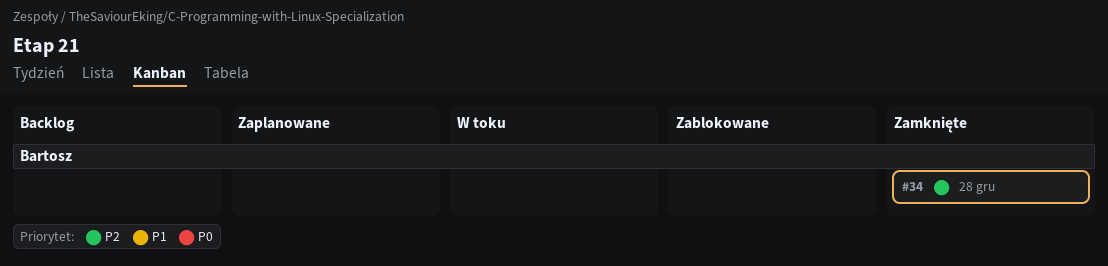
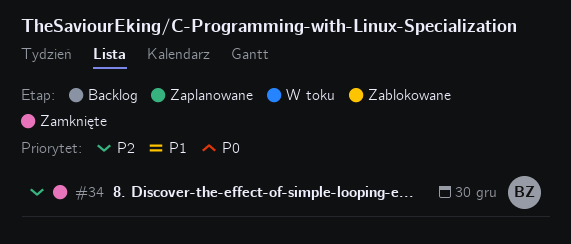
#34, due: Dec 28 -> Dec 30

